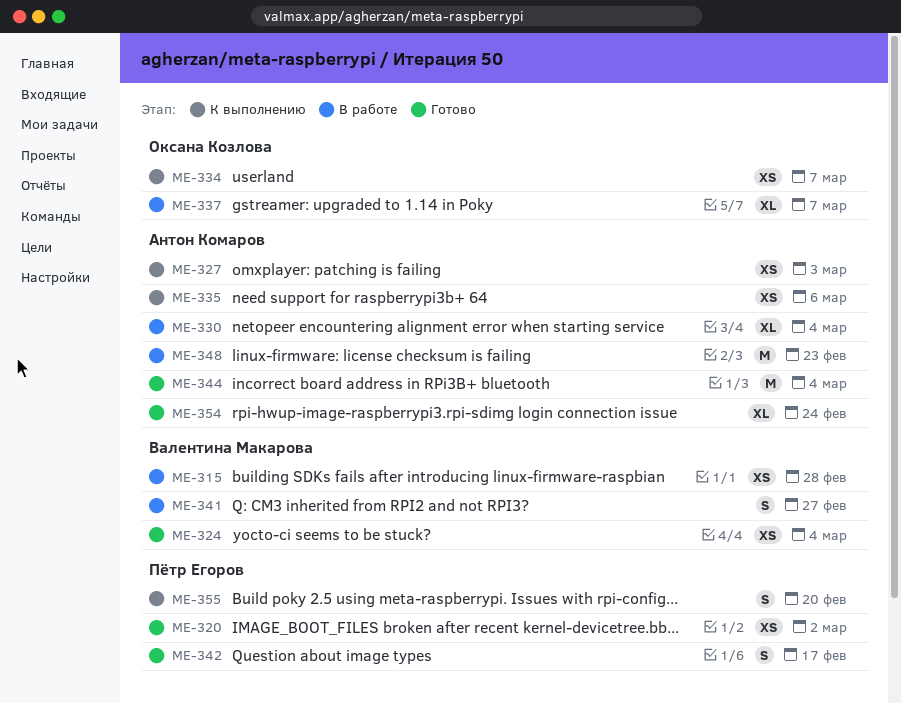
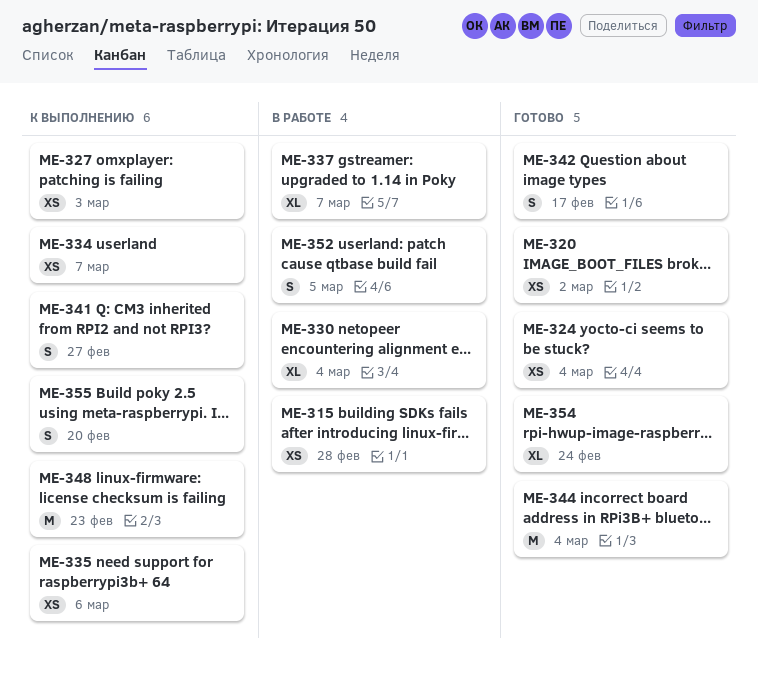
ME-341, status: В работе -> К выполнению
ME-348, status: В работе -> К выполнению
ME-352: none -> present

